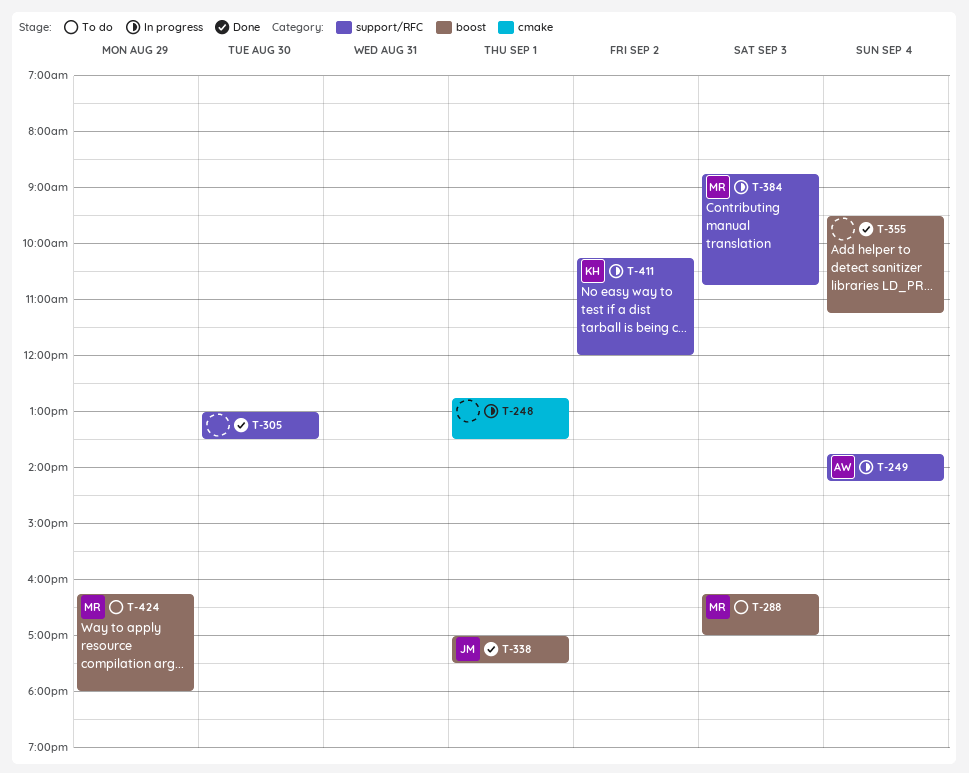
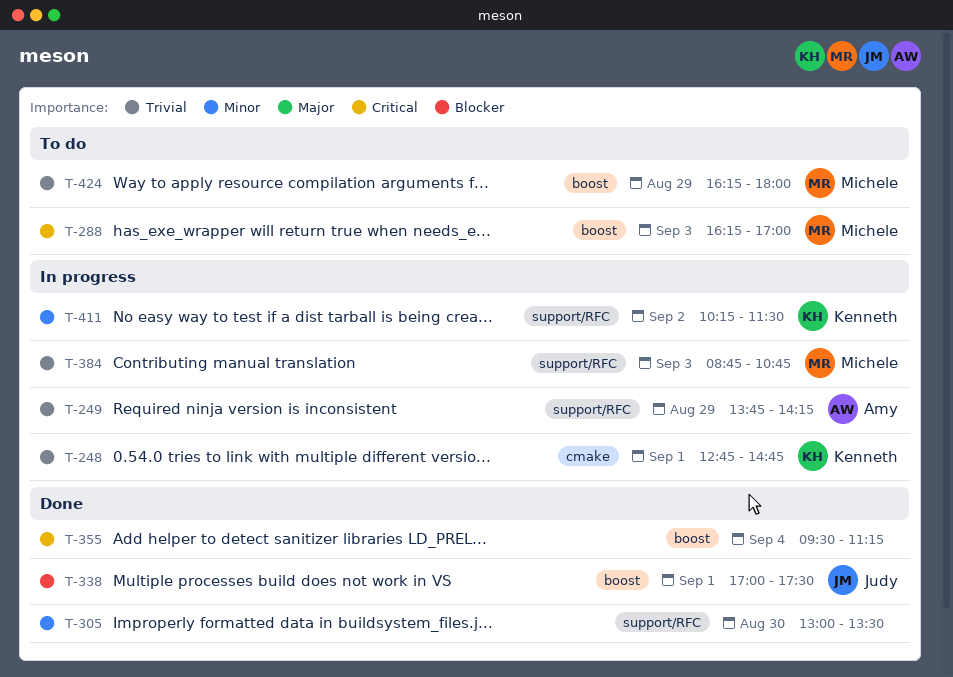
T-248, owner: none -> Kenneth
T-248, ends: 13:30 -> 14:45
T-249, day: Sep 4 -> Aug 29
T-411, ends: 12:00 -> 11:30

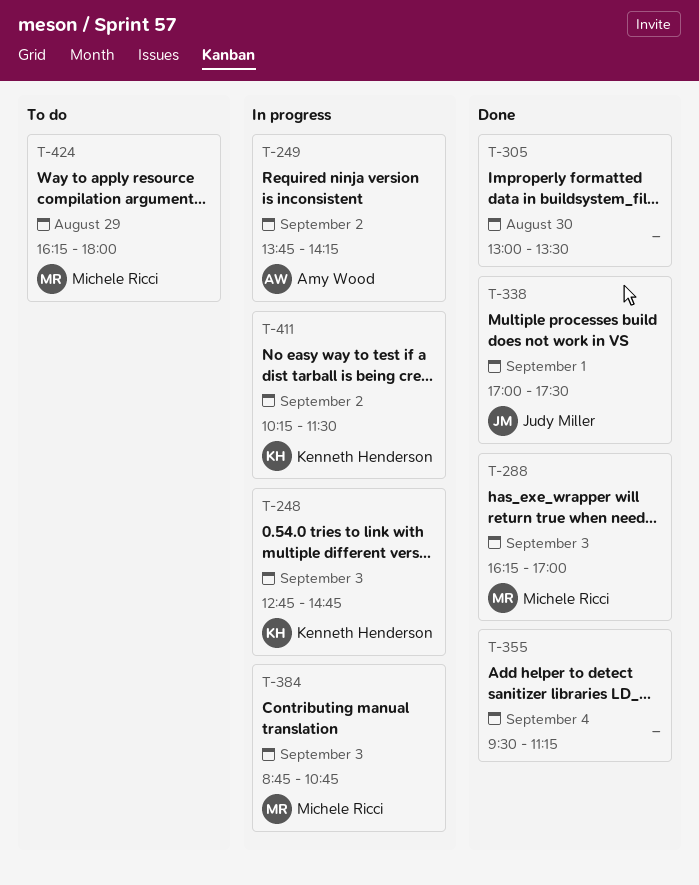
T-248, day: Sep 1 -> Sep 3
T-249, day: Aug 29 -> Sep 2
T-288, status: To do -> Done

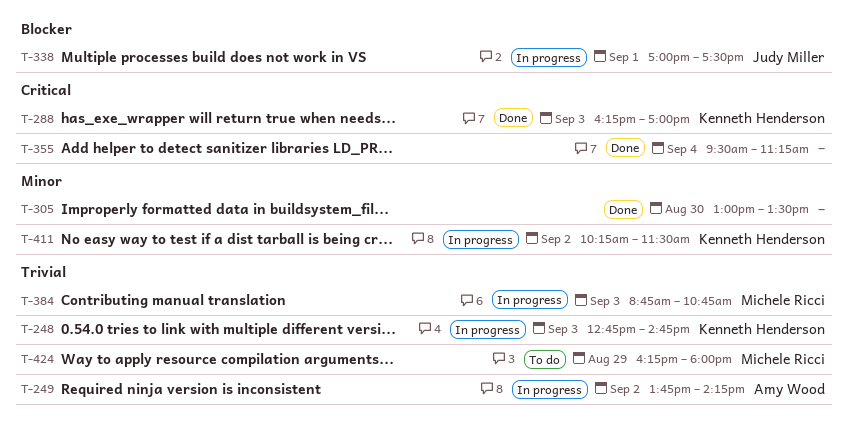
T-288, owner: Michele Ricci -> Kenneth Henderson
T-338, status: Done -> In progress

